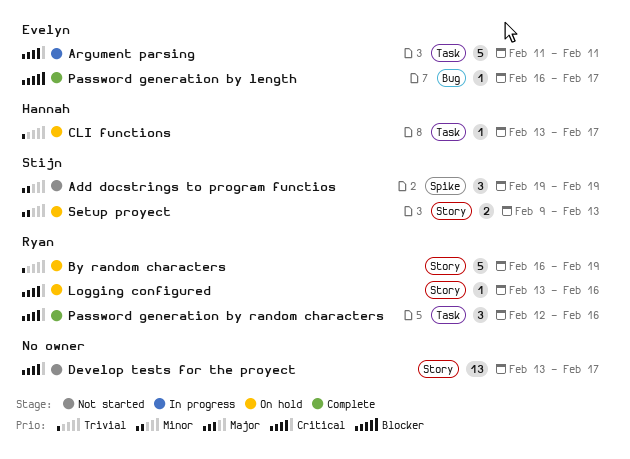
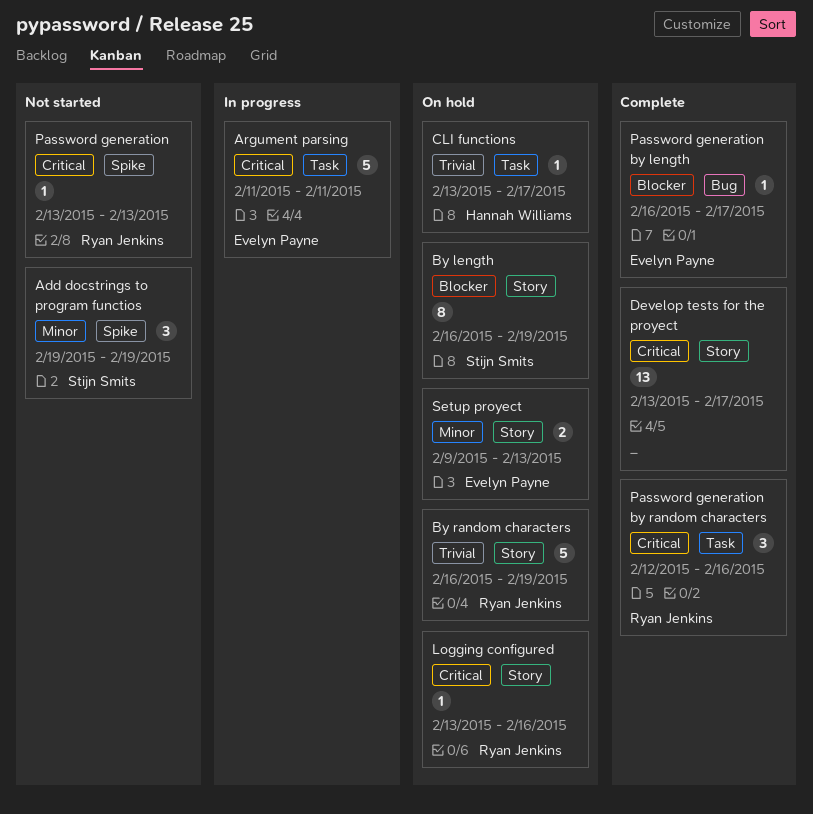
By length: none -> present
Develop tests for the proyect, status: Not started -> Complete
Password generation: none -> present
Setup proyect, owner: Stijn Smits -> Evelyn Payne

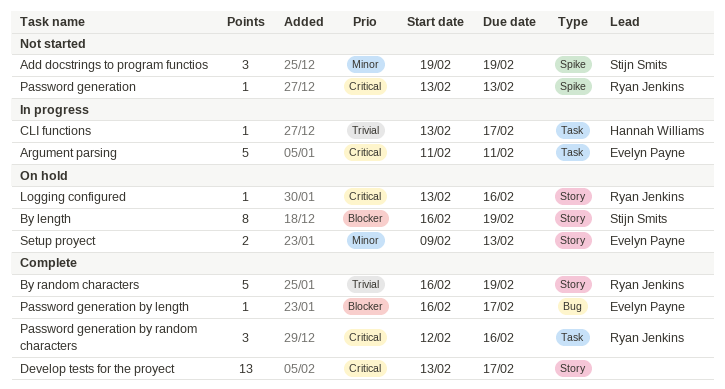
By random characters, status: On hold -> Complete
CLI functions, status: On hold -> In progress

